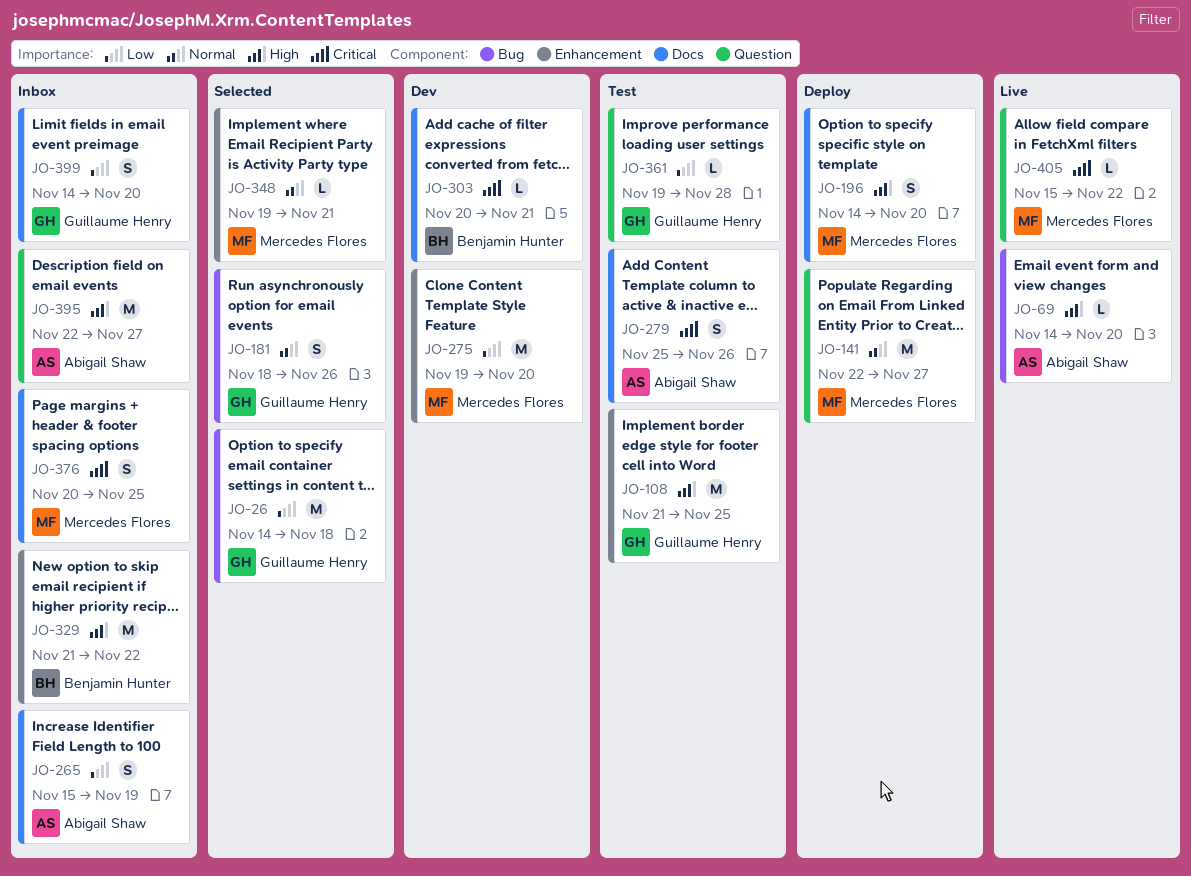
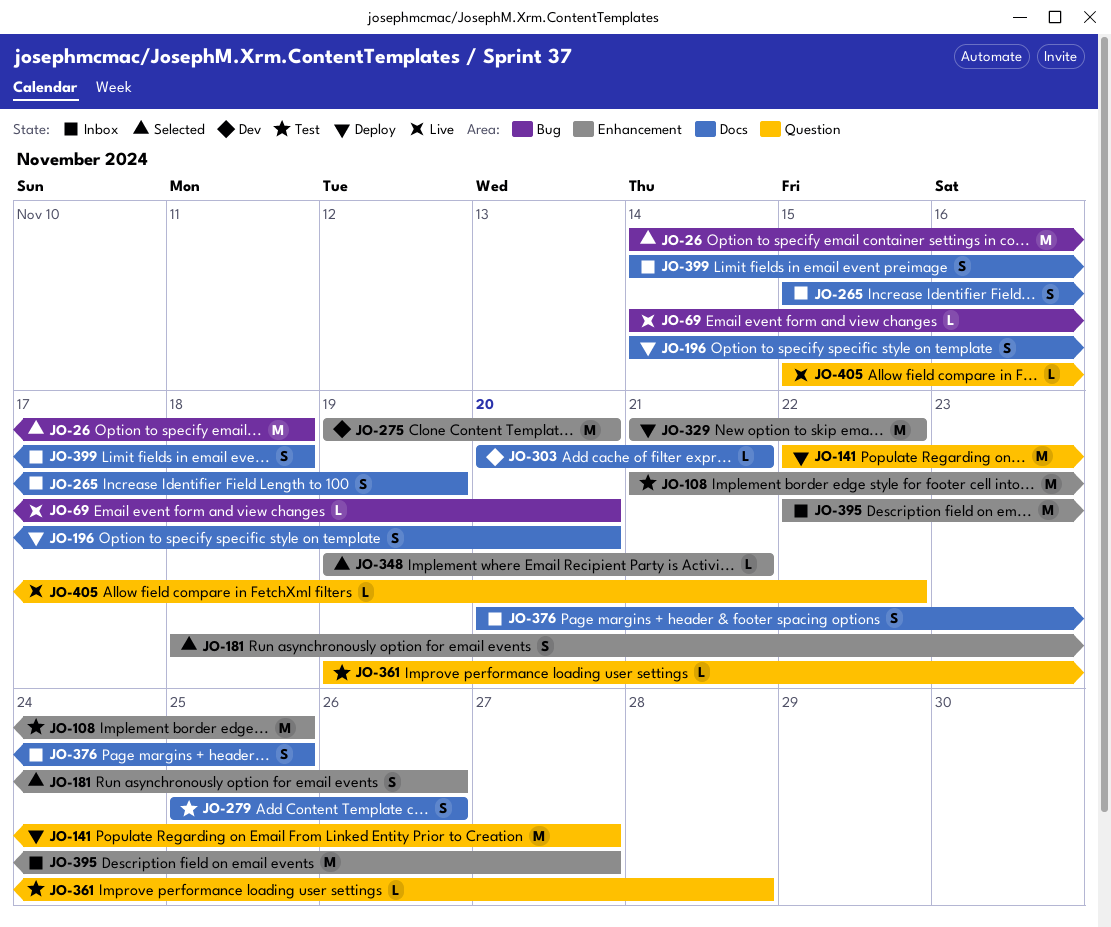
JO-181, label: Bug -> Enhancement
JO-329, status: Inbox -> Deploy
JO-395, label: Question -> Enhancement
JO-399, due: Nov 20 -> Nov 18

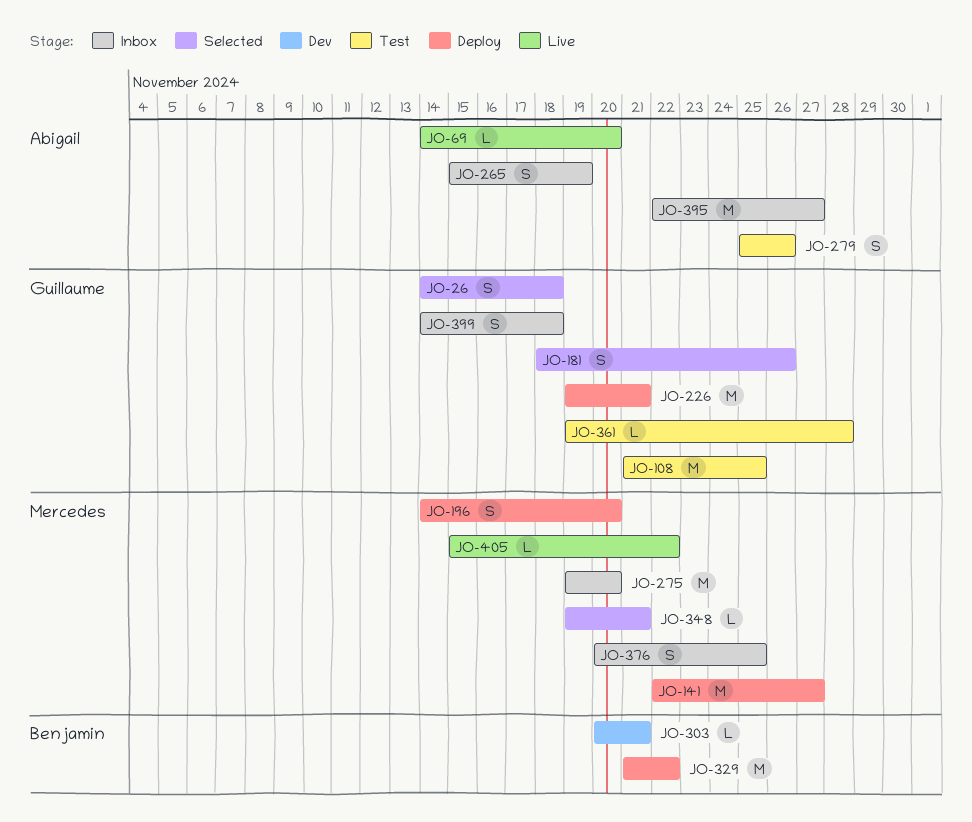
JO-26, estimate: M -> S
JO-226: none -> present
JO-275, status: Dev -> Inbox

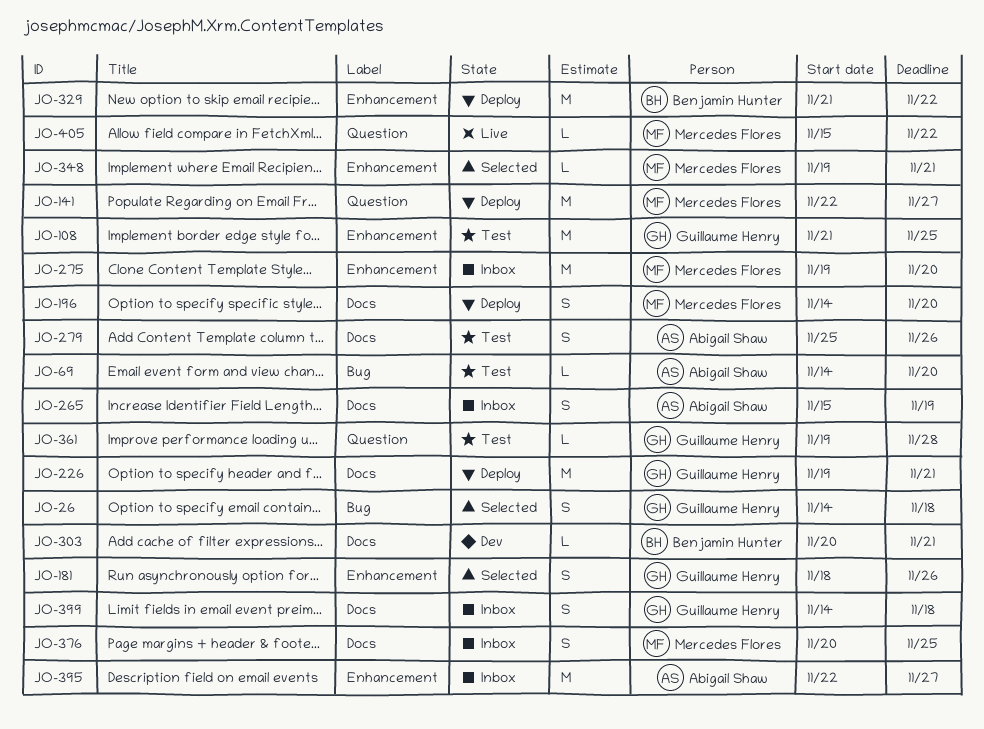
JO-69, status: Live -> Test

